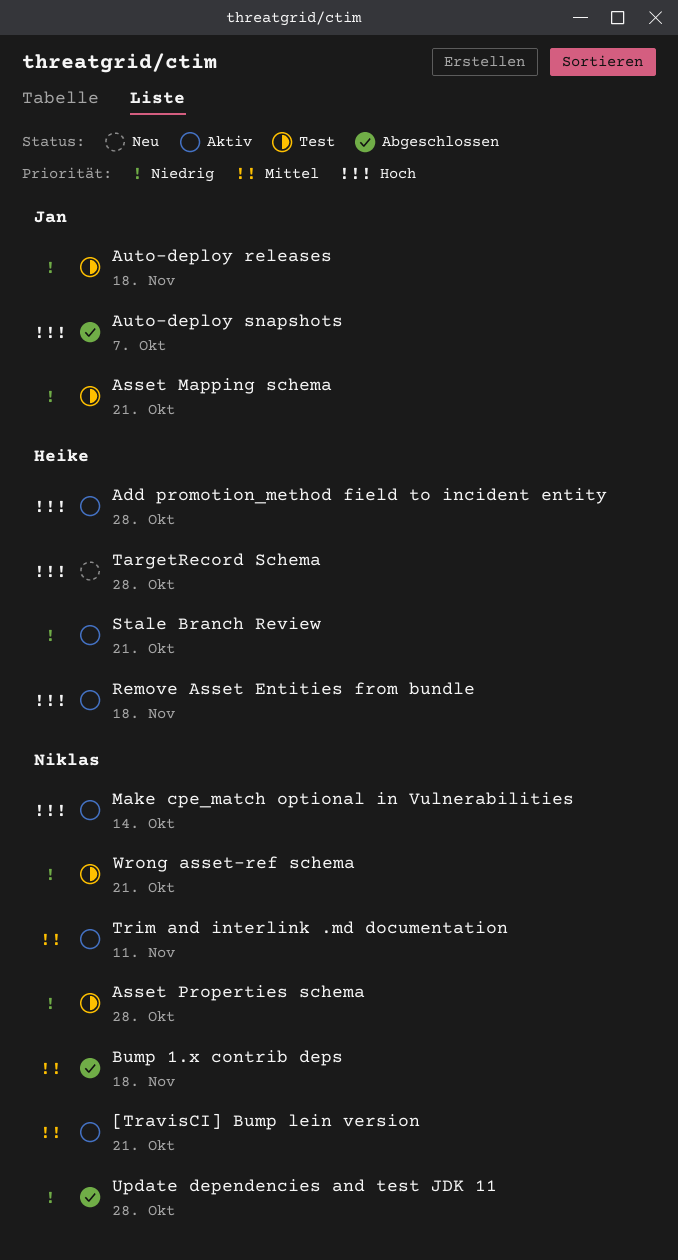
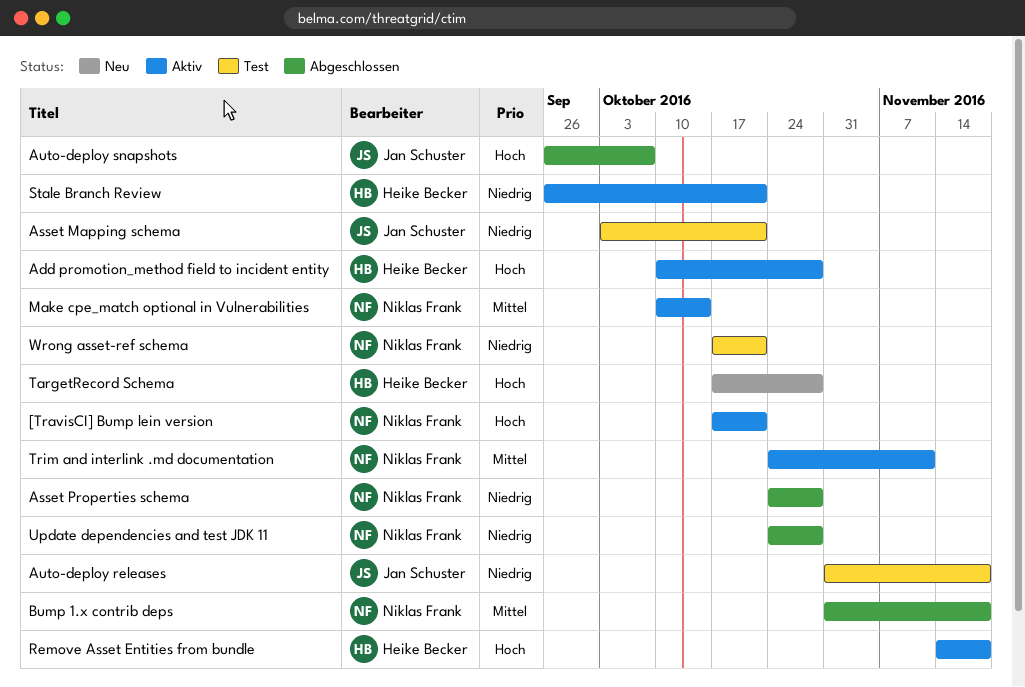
[TravisCI] Bump lein version, priority: Mittel -> Hoch
Asset Properties schema, status: Test -> Abgeschlossen
Make cpe_match optional in Vulnerabilities, priority: Hoch -> Mittel

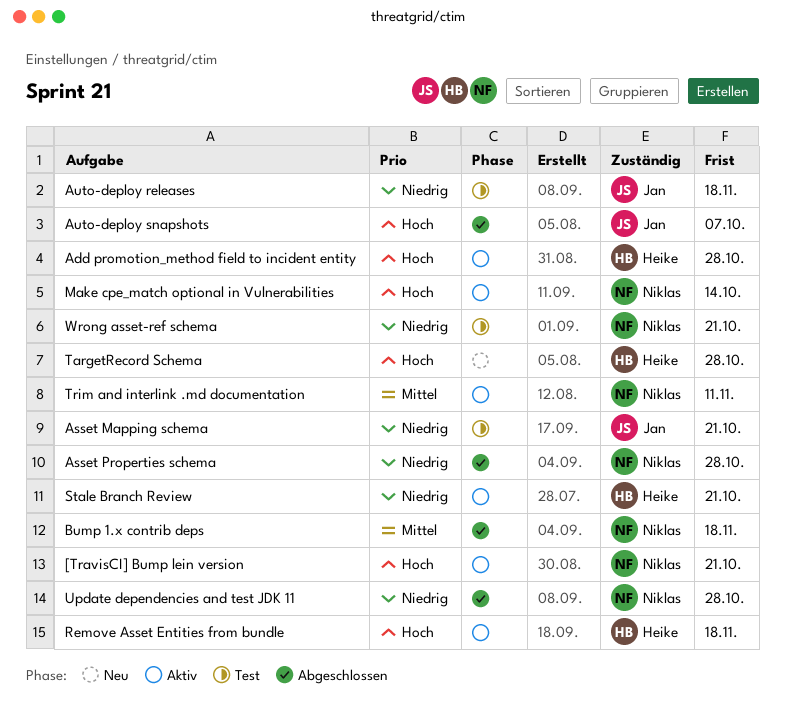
Make cpe_match optional in Vulnerabilities, priority: Mittel -> Hoch

